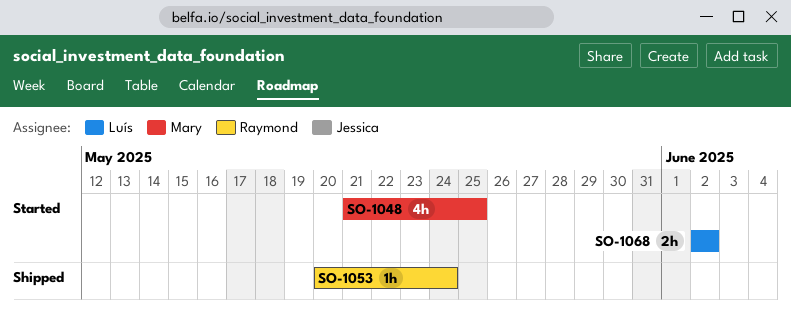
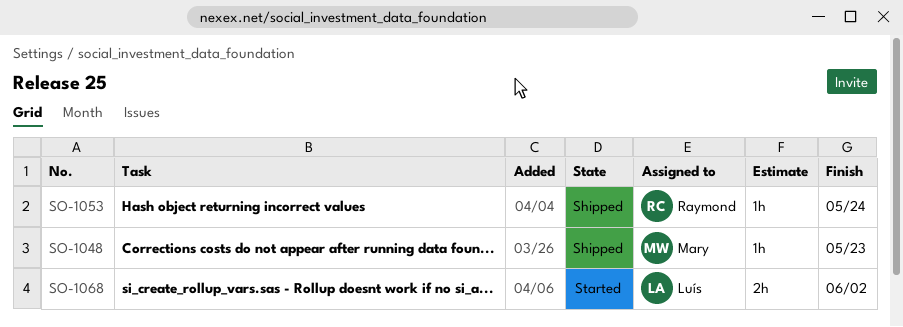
SO-1048, status: Started -> Shipped
SO-1048, estimate: 4h -> 1h
SO-1048, due: May 25 -> May 23

